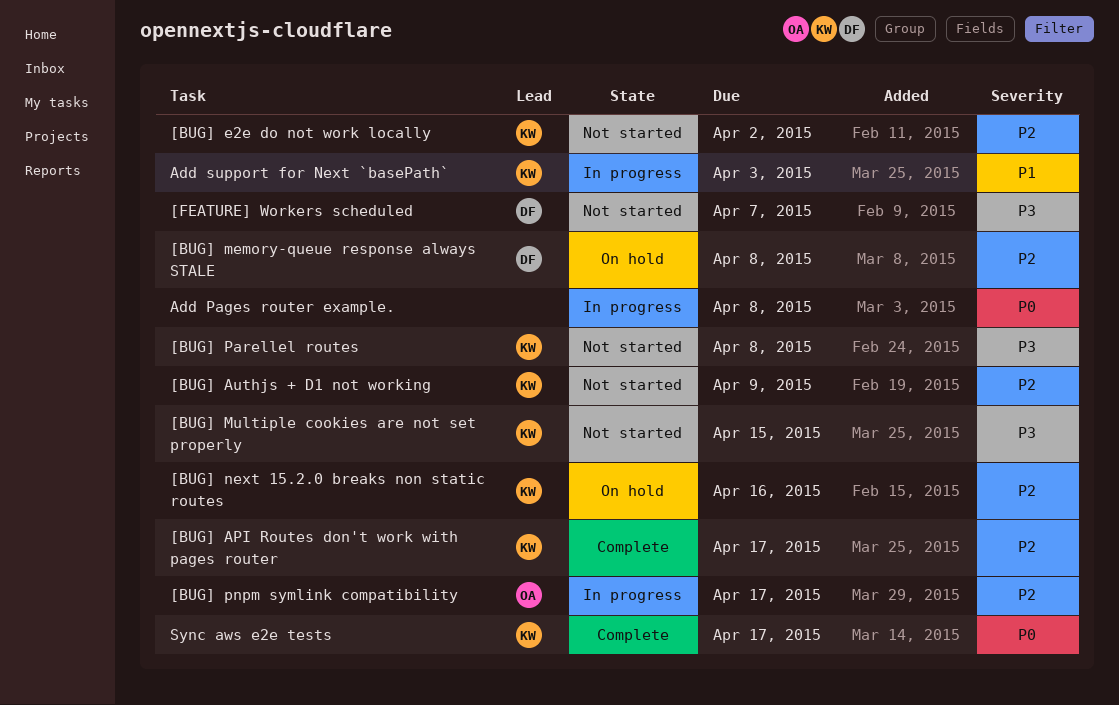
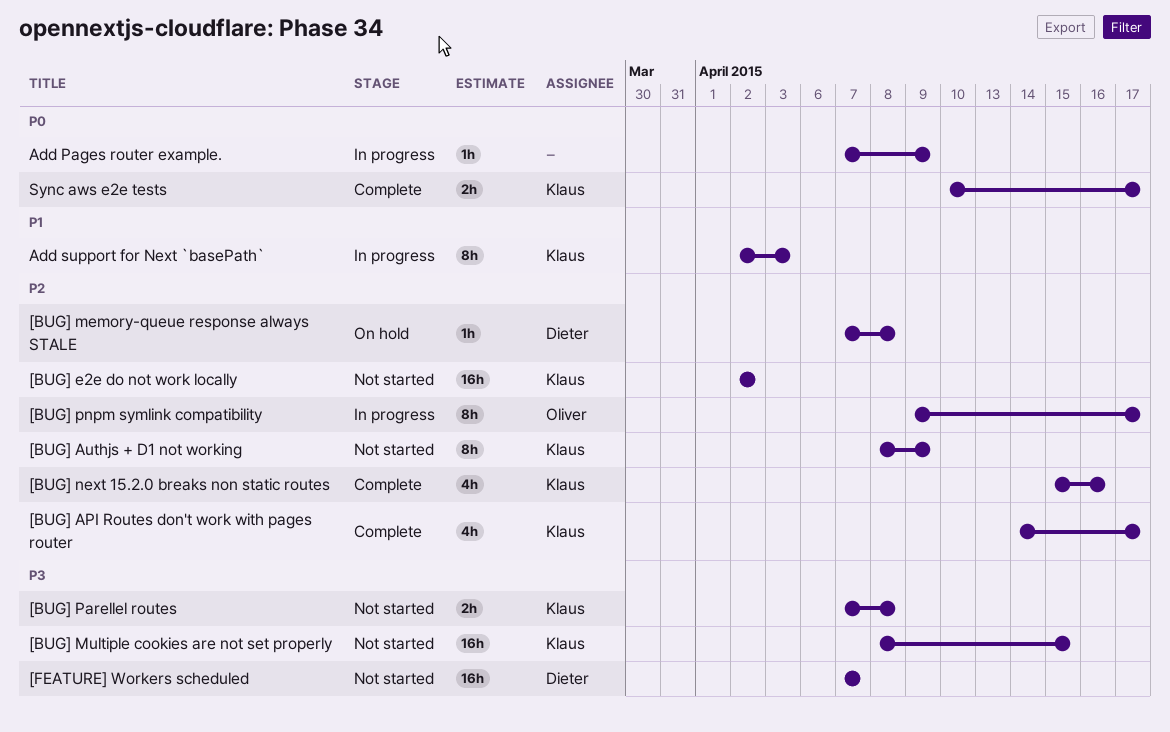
[BUG] next 15.2.0 breaks non static routes, status: On hold -> Complete
Add Pages router example., due: Apr 8 -> Apr 9

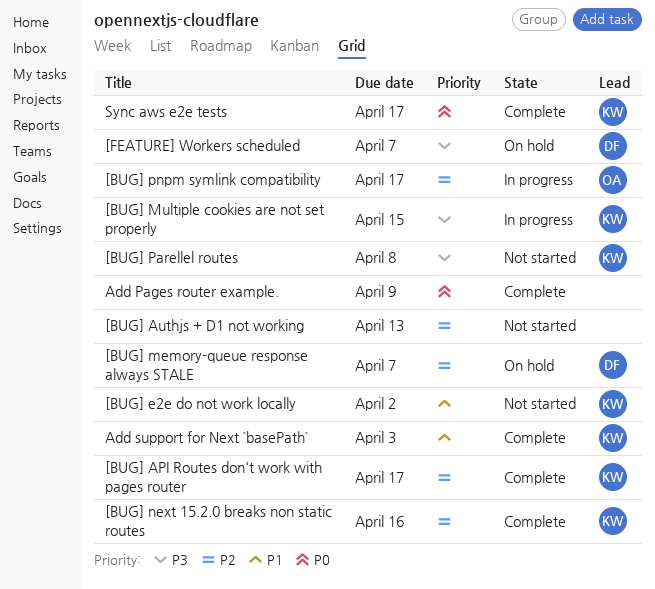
[BUG] Authjs + D1 not working, owner: Klaus -> none
[BUG] Authjs + D1 not working, due: Apr 9 -> Apr 13
[BUG] e2e do not work locally, priority: P2 -> P1
[BUG] memory-queue response always STALE, due: Apr 8 -> Apr 7
[BUG] Multiple cookies are not set properly, status: Not started -> In progress
[FEATURE] Workers scheduled, status: Not started -> On hold
Add Pages router example., status: In progress -> Complete
Add support for Next `basePath`, status: In progress -> Complete

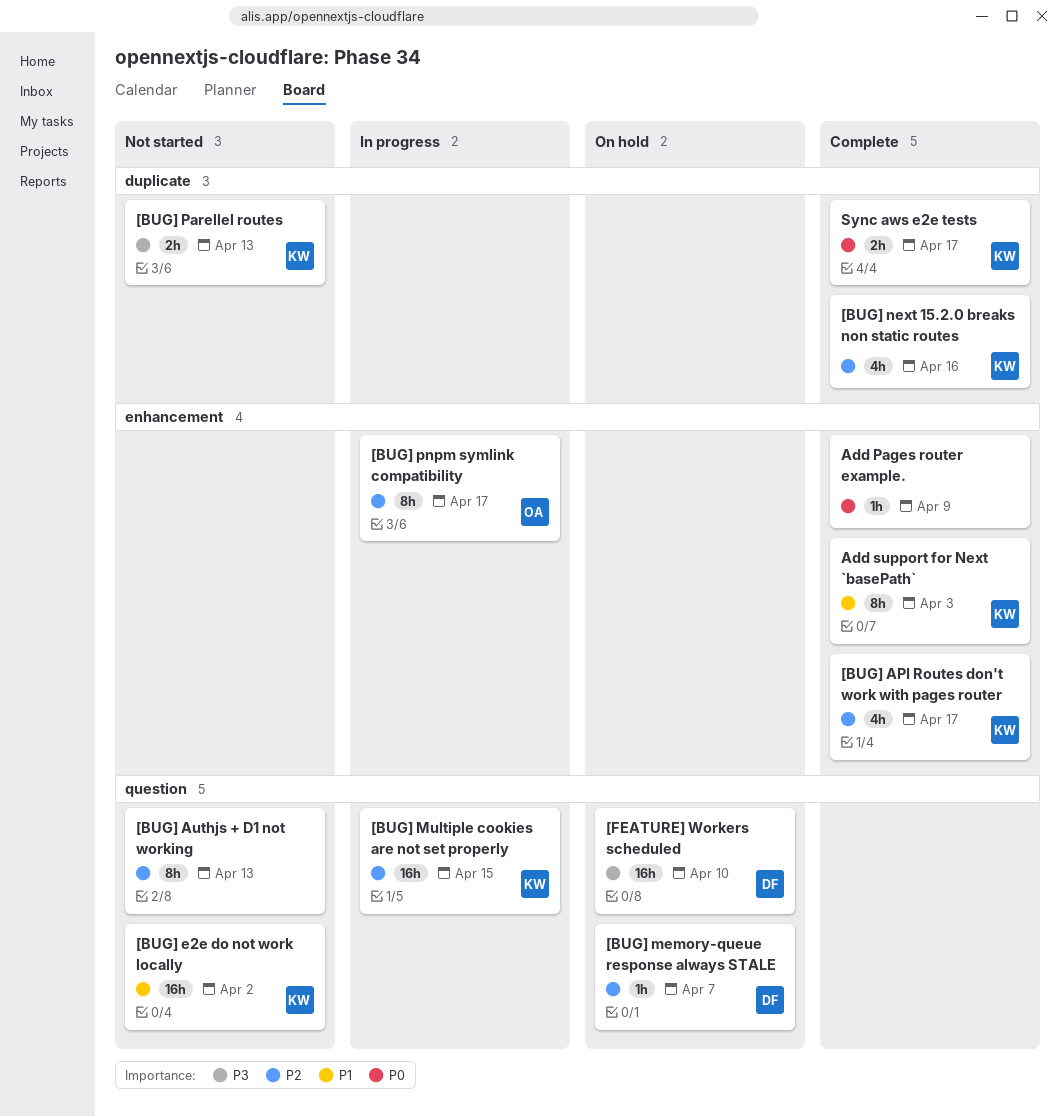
[BUG] Multiple cookies are not set properly, priority: P3 -> P2
[BUG] Parellel routes, due: Apr 8 -> Apr 13
[FEATURE] Workers scheduled, due: Apr 7 -> Apr 10

